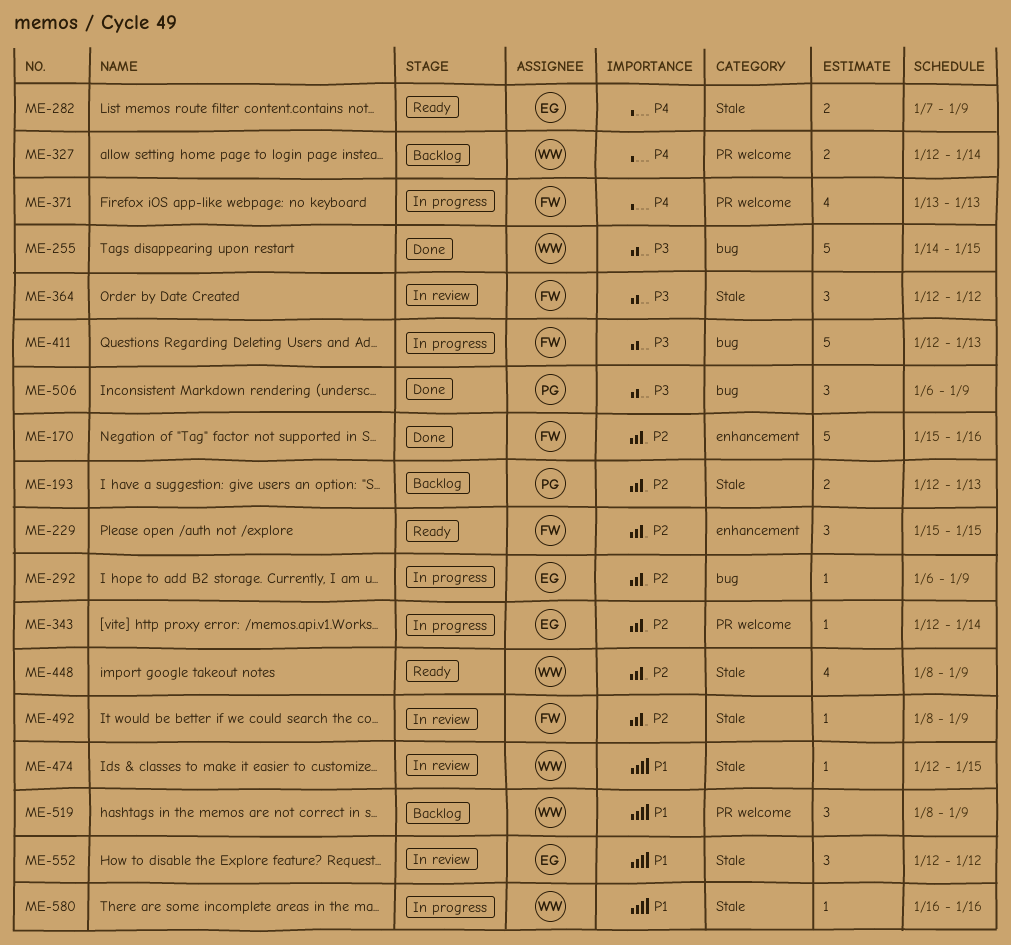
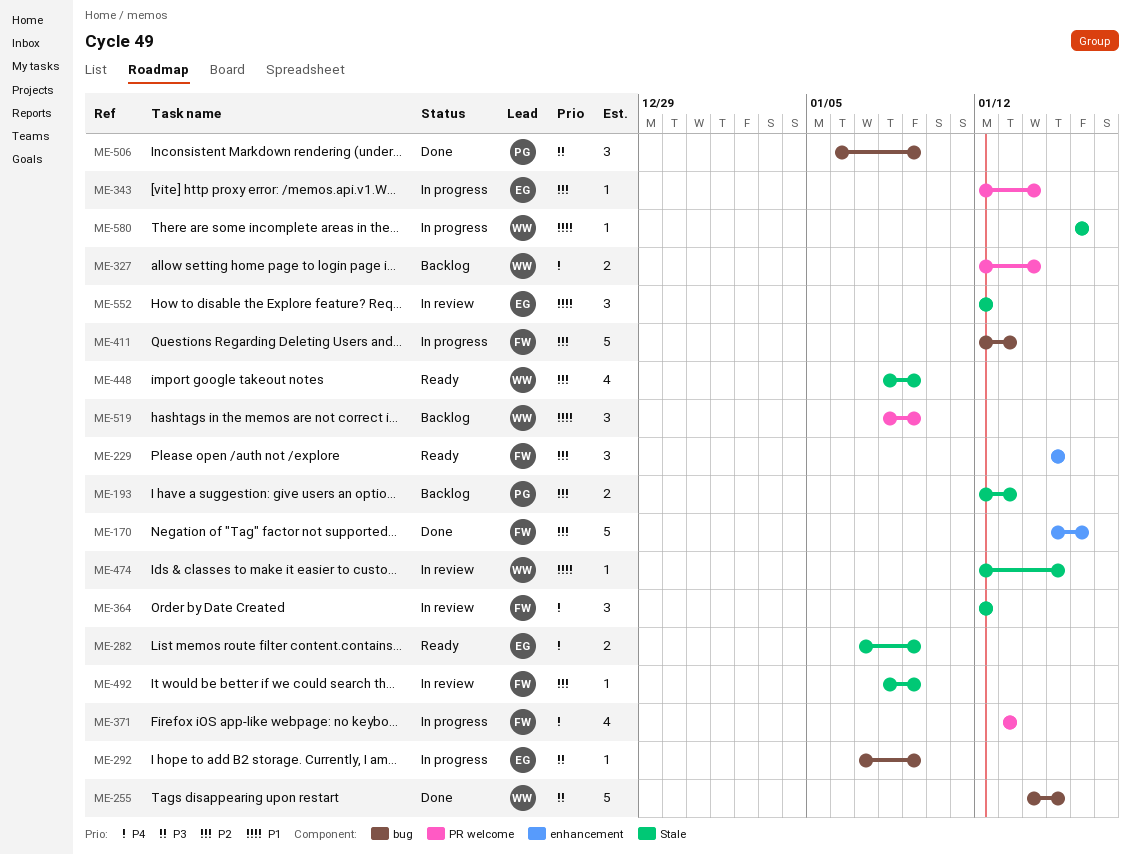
ME-292, priority: P2 -> P3
ME-292, start: Jan 6 -> Jan 7
ME-364, priority: P3 -> P4
ME-411, priority: P3 -> P2

